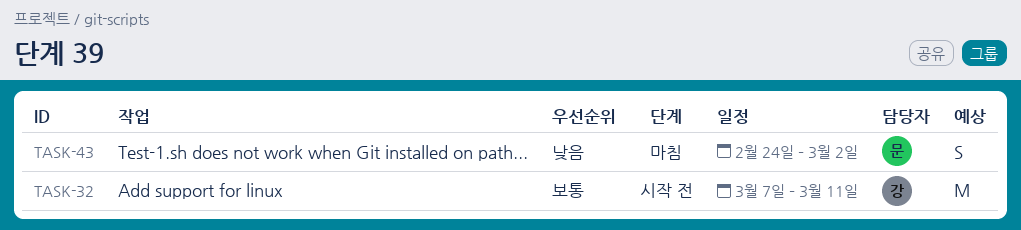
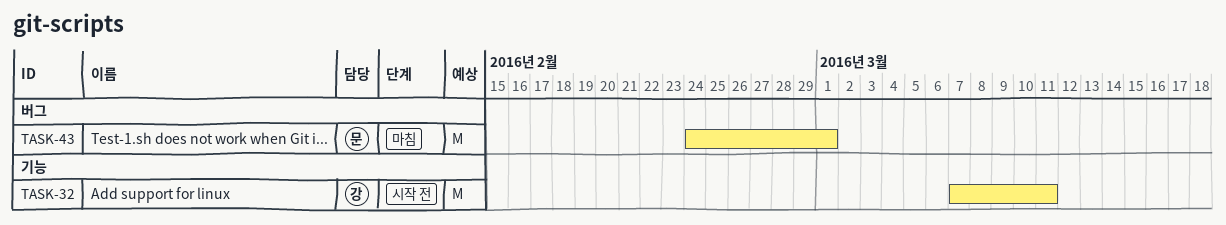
TASK-43, estimate: S -> M
TASK-43, due: Mar 2 -> Mar 1

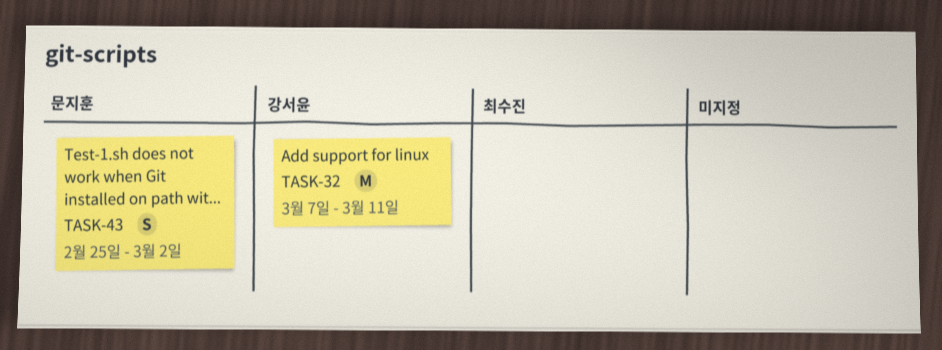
TASK-43, estimate: M -> S
TASK-43, start: Feb 24 -> Feb 25
TASK-43, due: Mar 1 -> Mar 2

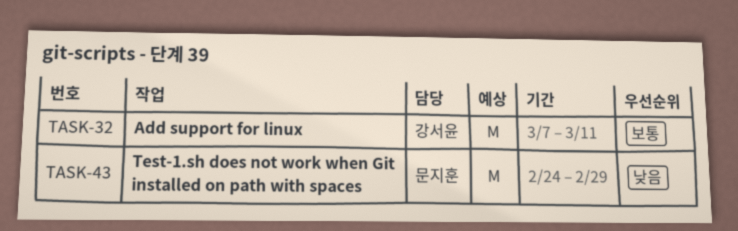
TASK-43, estimate: S -> M
TASK-43, start: Feb 25 -> Feb 24
TASK-43, due: Mar 2 -> Feb 29

